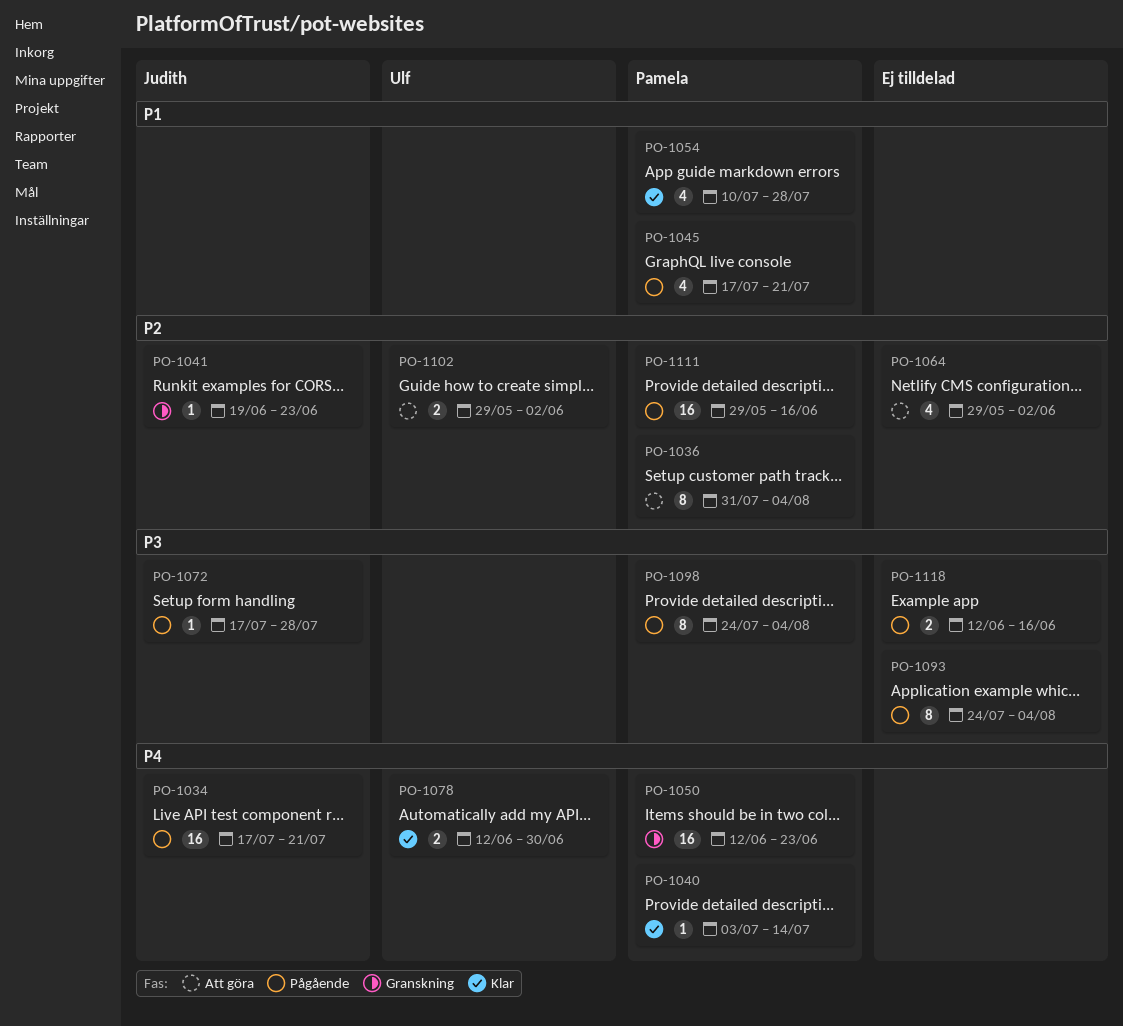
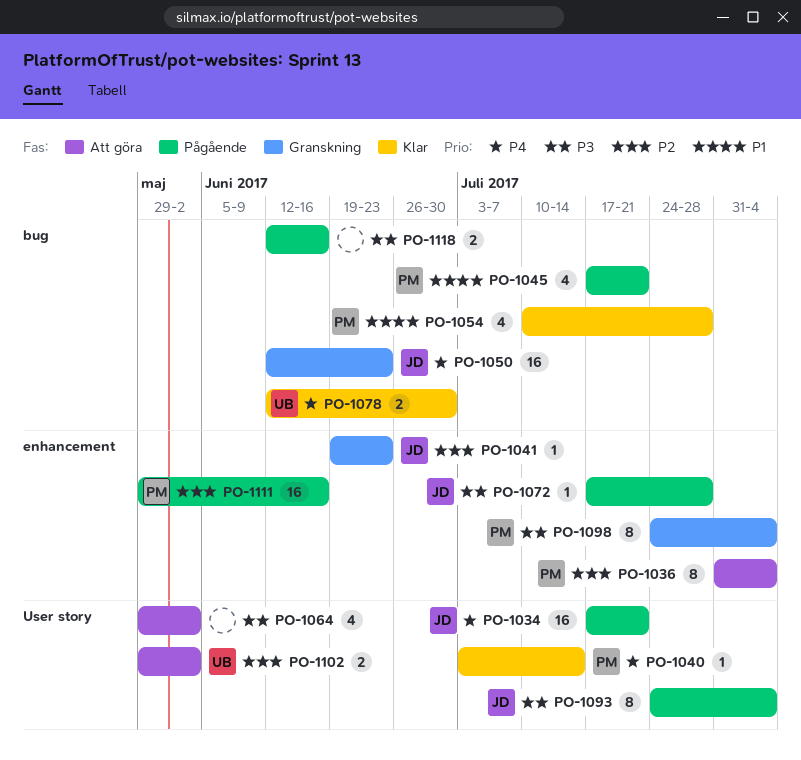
PO-1050, owner: Pamela -> Judith
PO-1064, priority: P2 -> P3
PO-1093, owner: none -> Judith
PO-1098, status: Pågående -> Granskning

